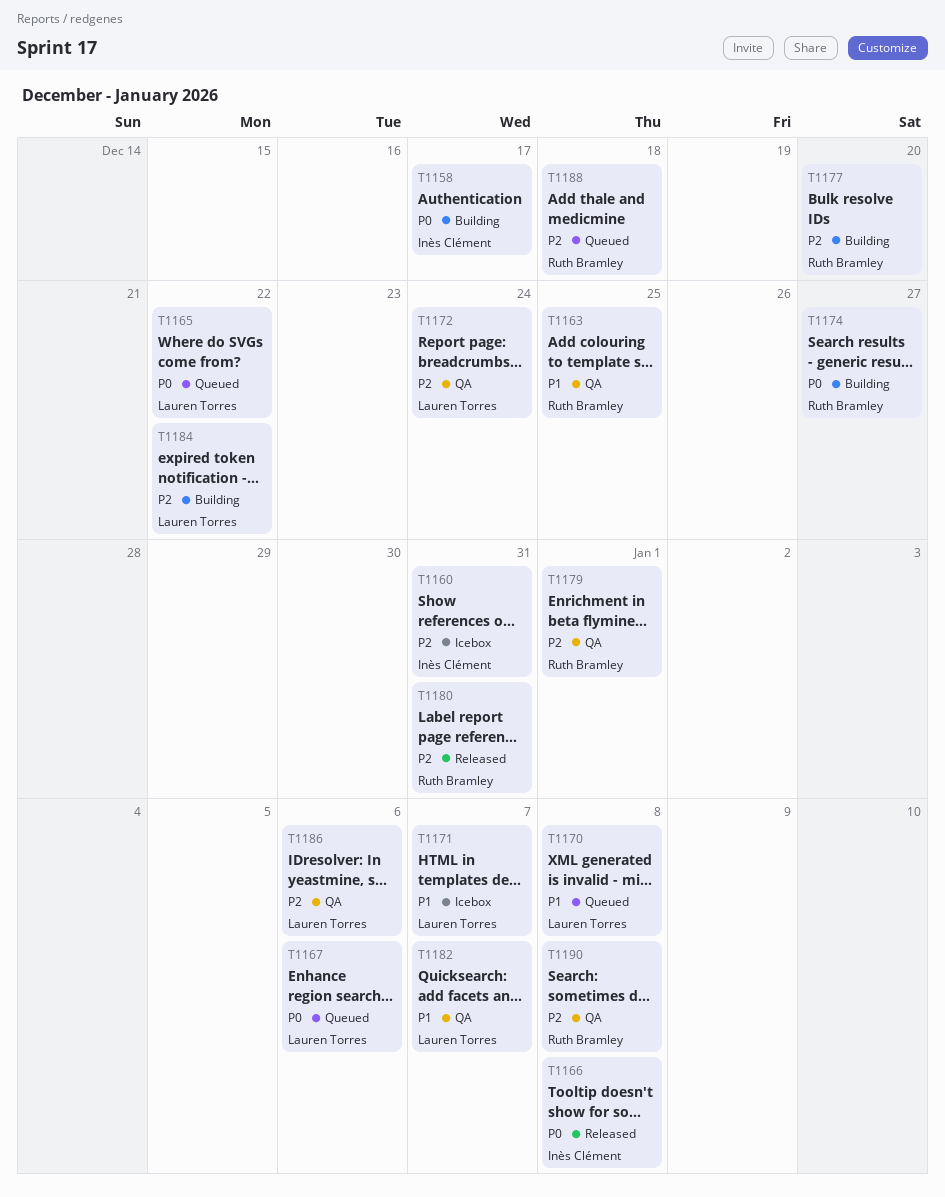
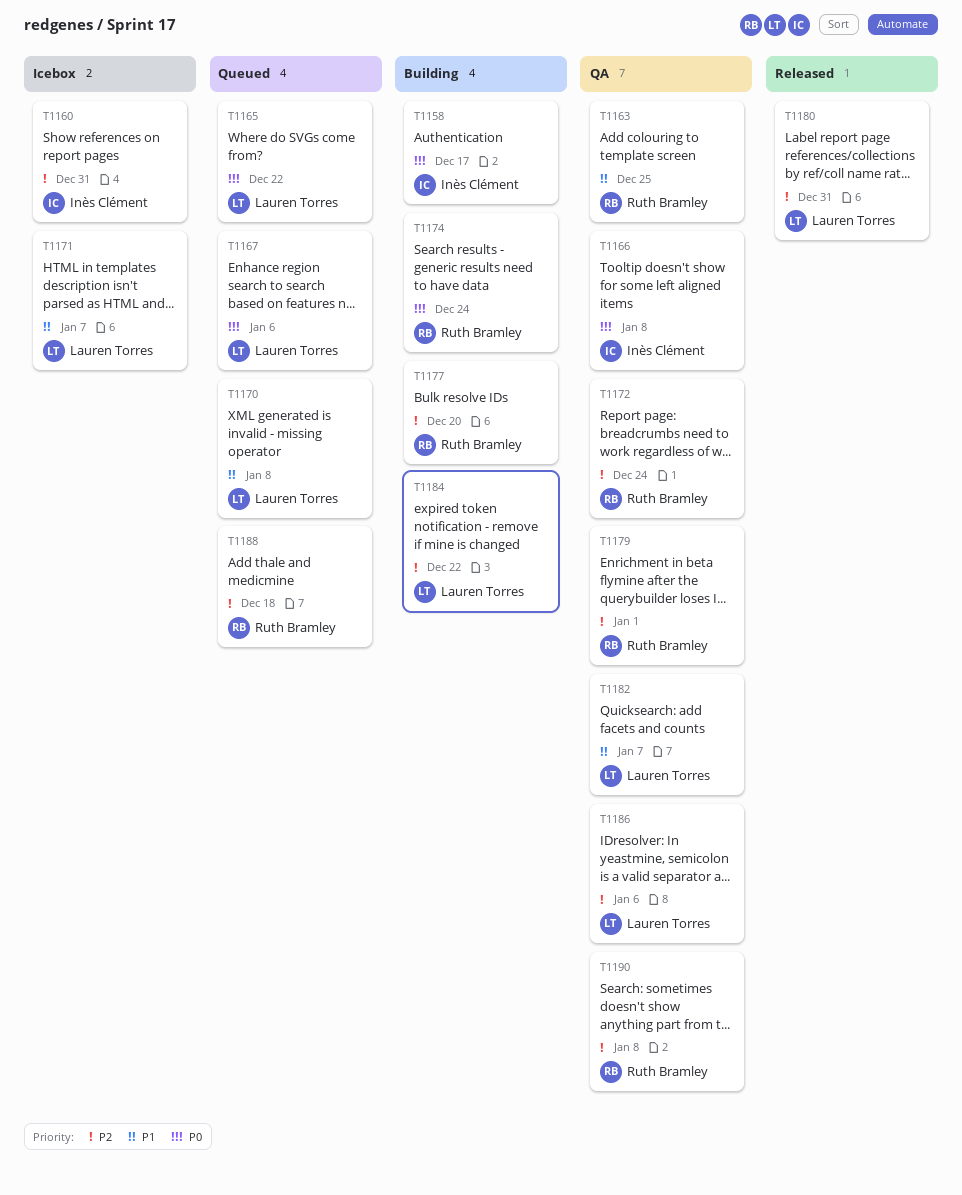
T1166, status: Released -> QA
T1172, owner: Lauren Torres -> Ruth Bramley
T1174, due: Dec 27 -> Dec 24
T1180, owner: Ruth Bramley -> Lauren Torres

